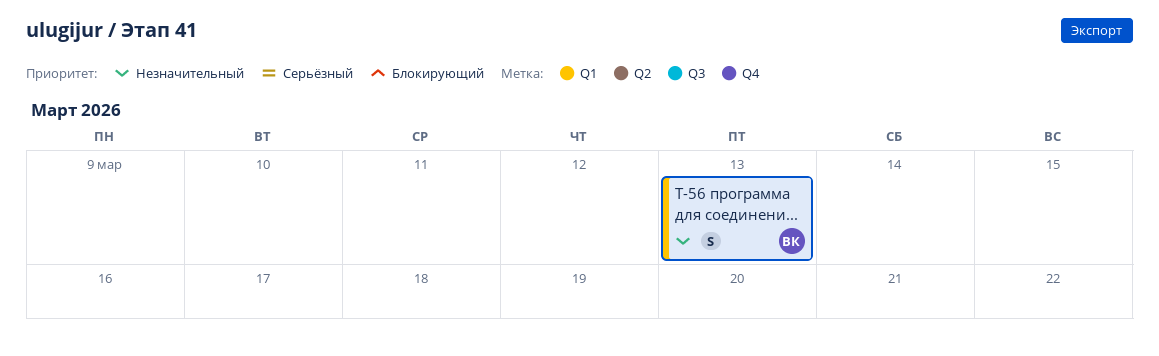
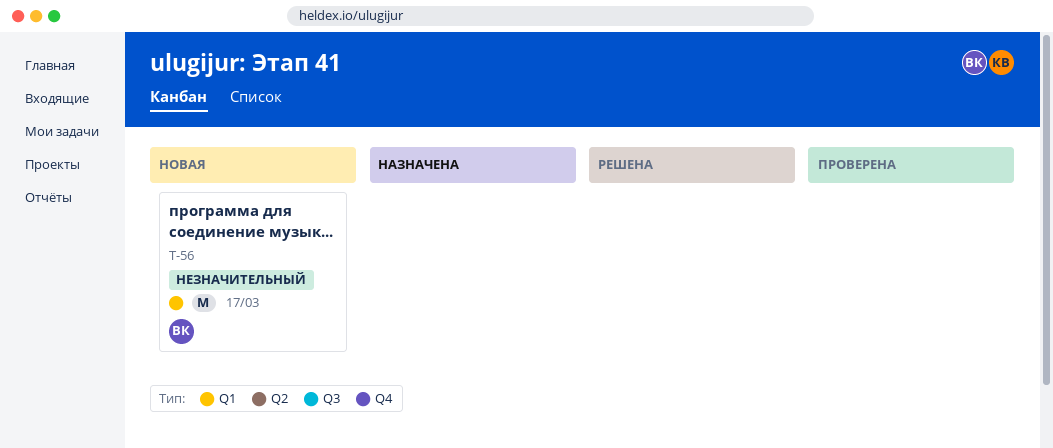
T-56, estimate: S -> M
T-56, due: Mar 13 -> Mar 17

